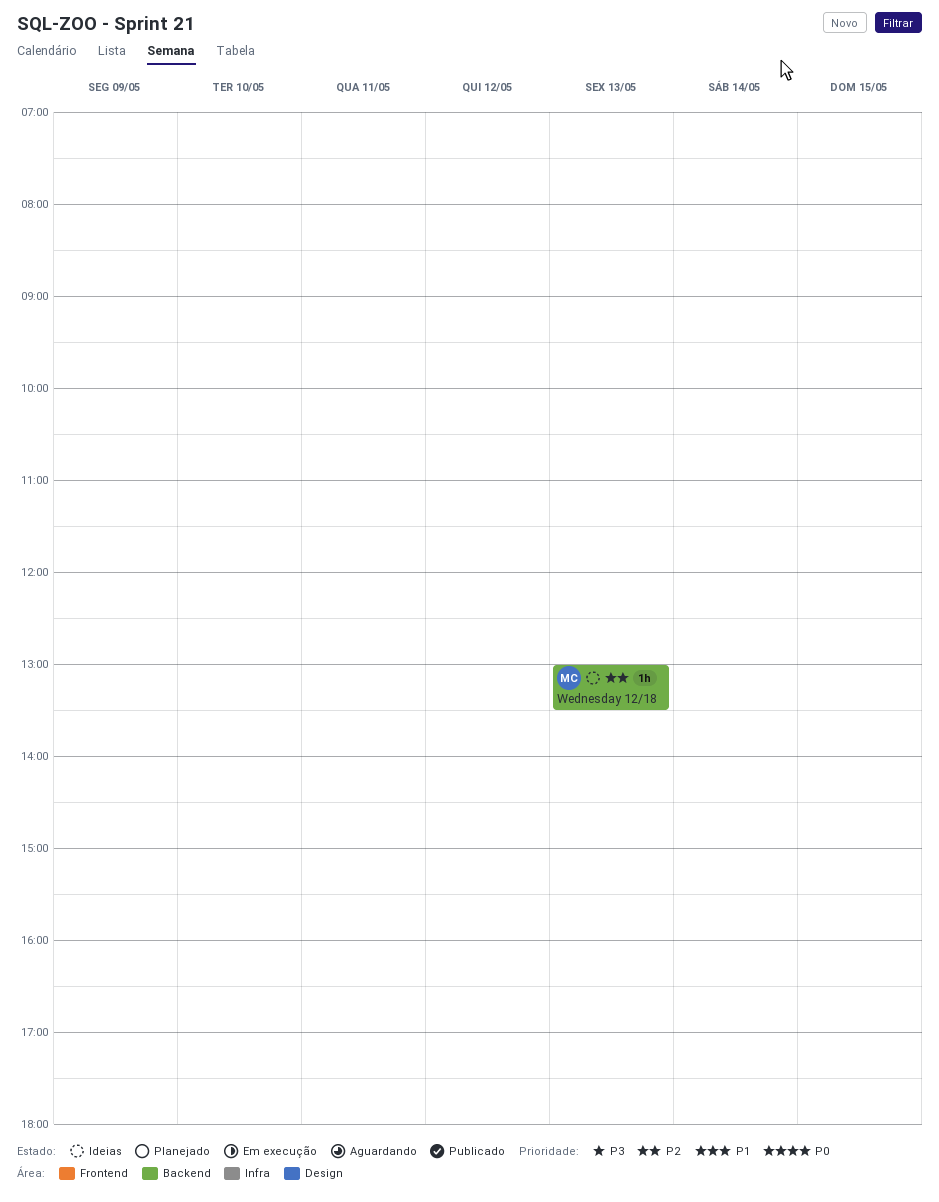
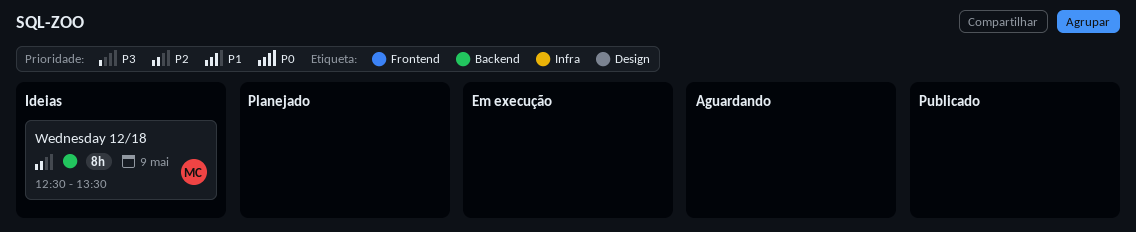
Wednesday 12/18, estimate: 1h -> 8h
Wednesday 12/18, day: May 13 -> May 9
Wednesday 12/18, begins: 13:00 -> 12:30

